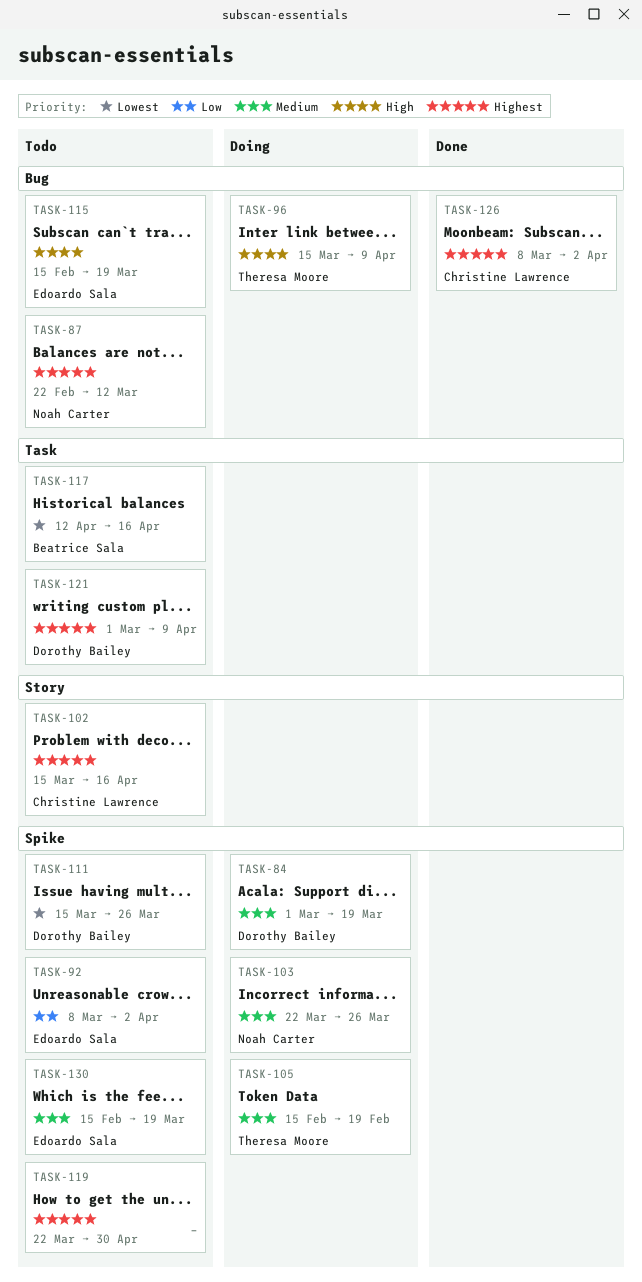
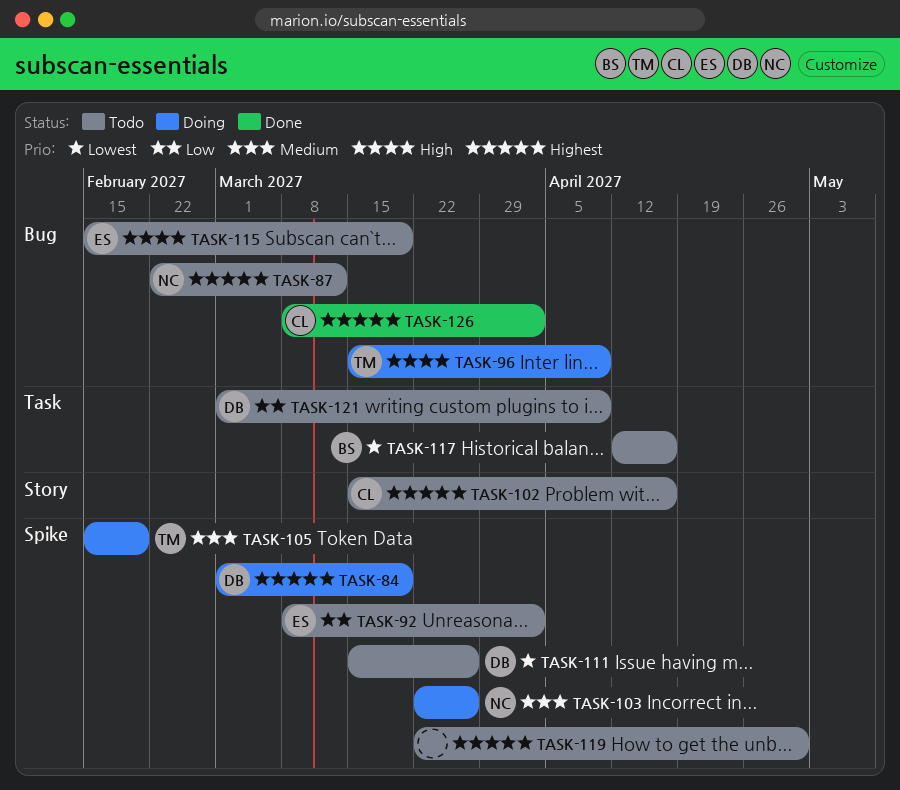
TASK-84, priority: Medium -> Highest
TASK-121, priority: Highest -> Low
TASK-130: present -> none

